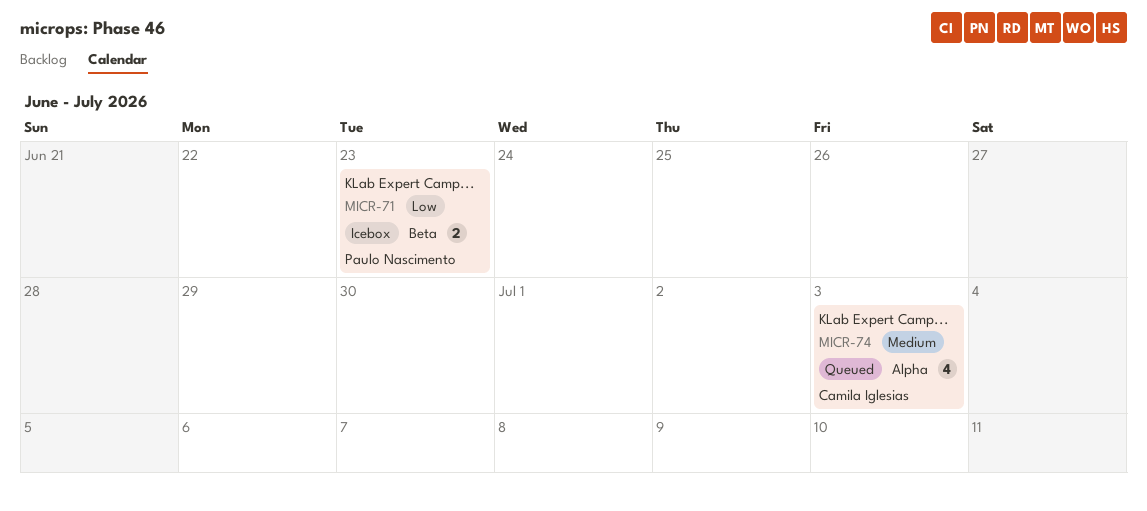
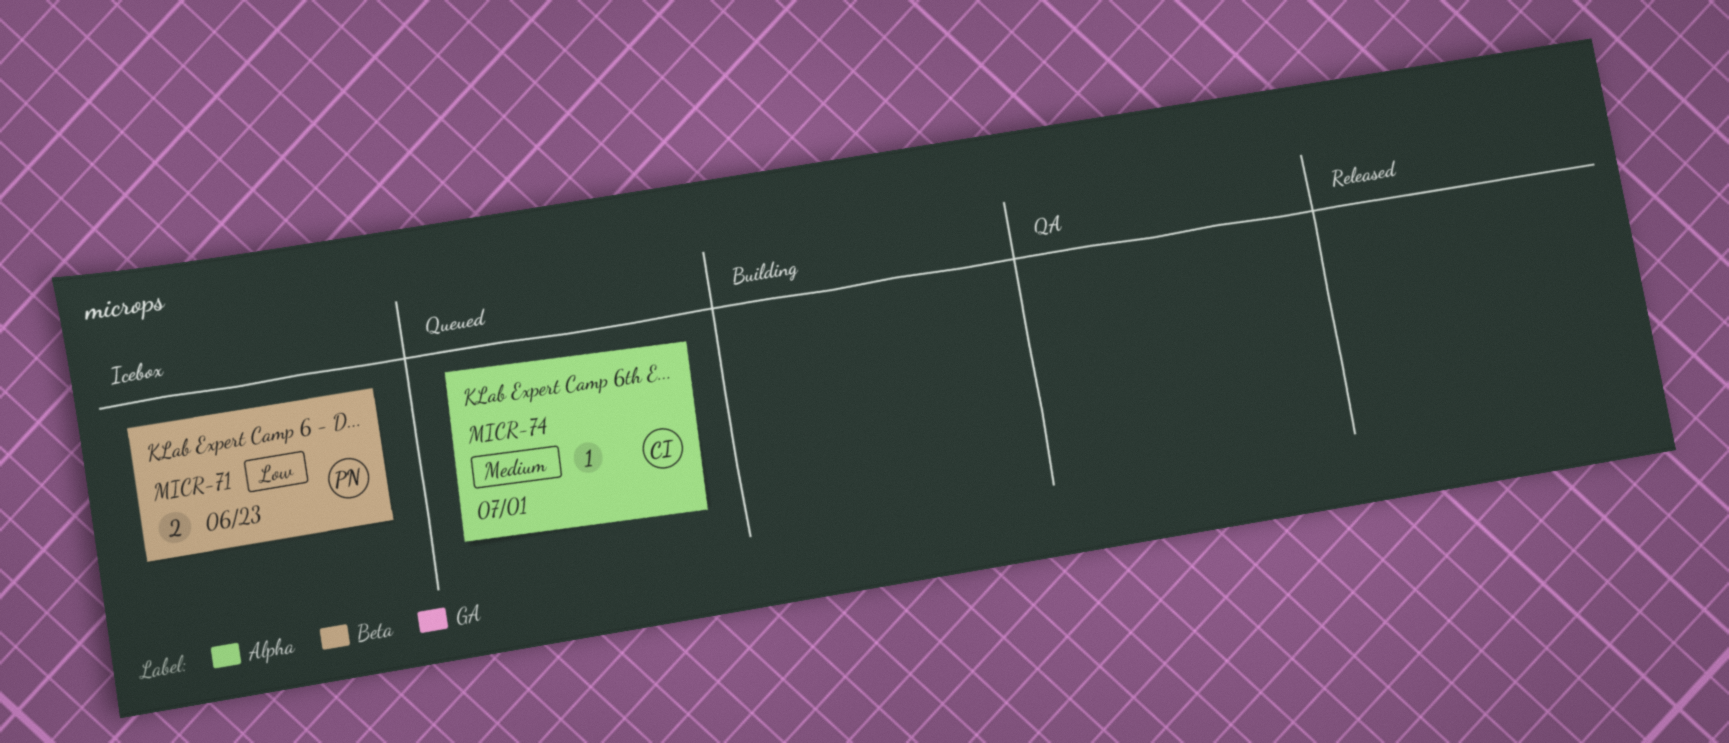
MICR-74, estimate: 4 -> 1
MICR-74, due: Jul 3 -> Jul 1

